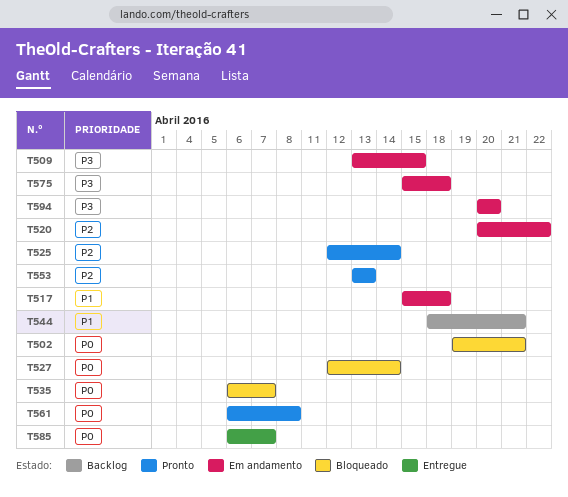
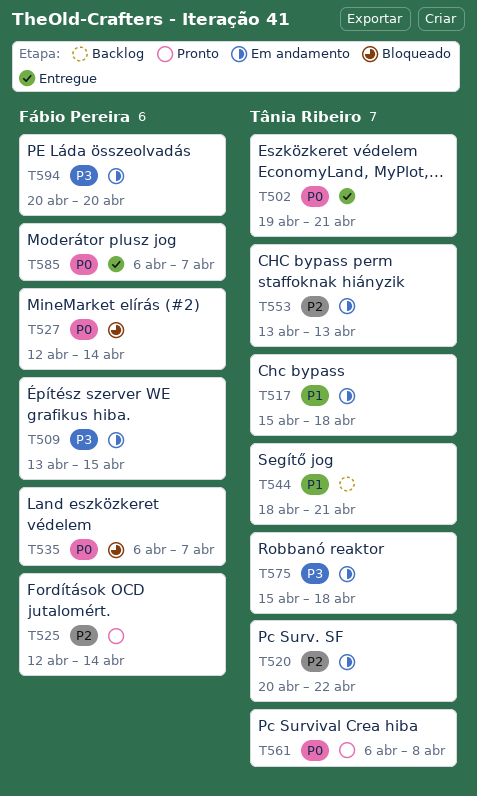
T502, status: Bloqueado -> Entregue
T553, status: Pronto -> Em andamento

